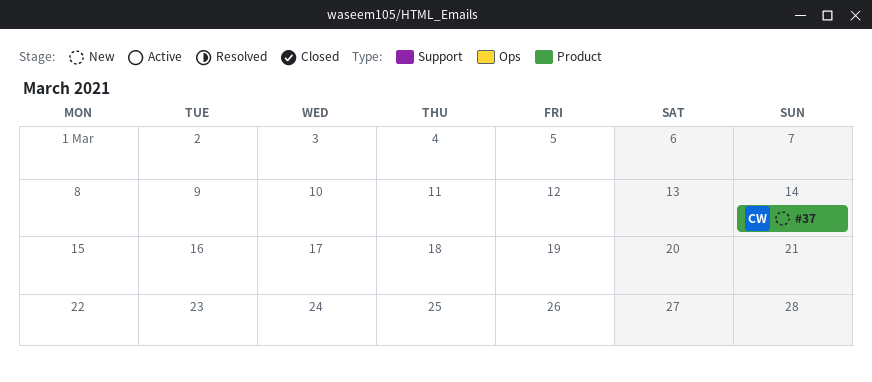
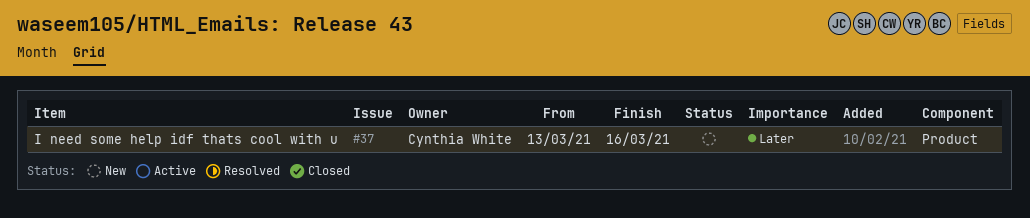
#37, start: Mar 14 -> Mar 13
#37, due: Mar 14 -> Mar 16

